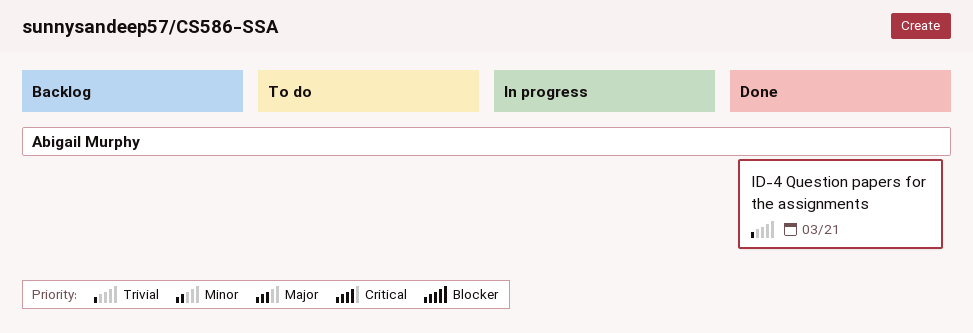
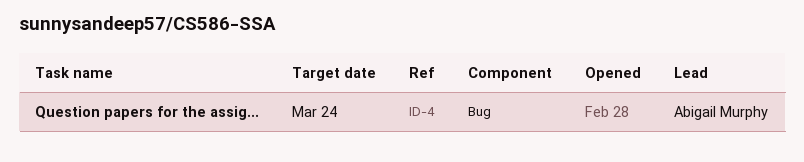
ID-4, due: Mar 21 -> Mar 24

